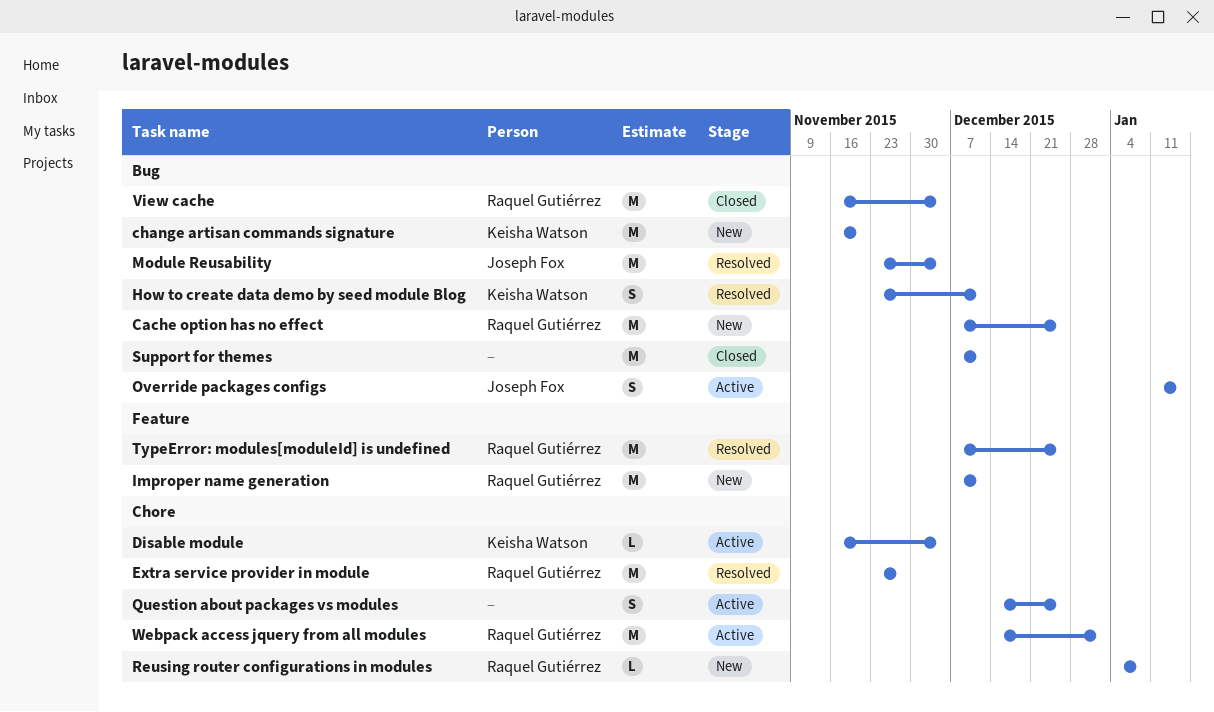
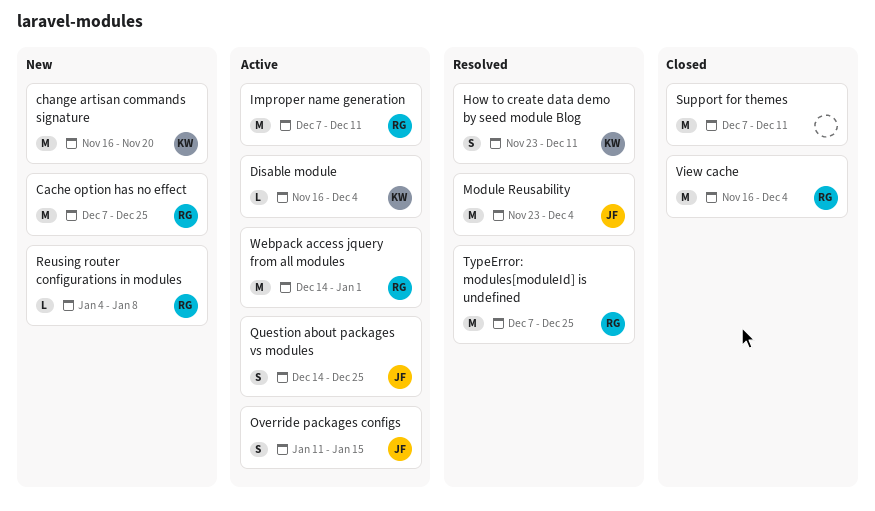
Extra service provider in module: present -> none
Improper name generation, status: New -> Active
Question about packages vs modules, owner: none -> Joseph Fox

